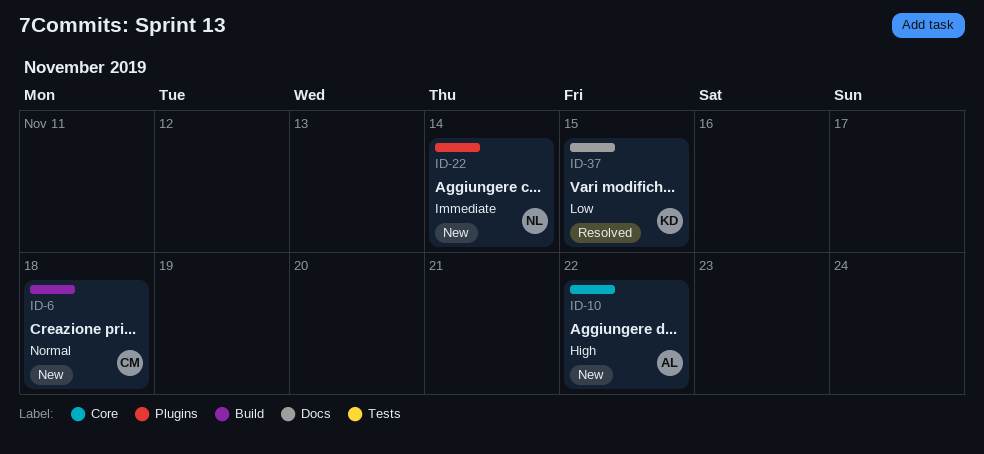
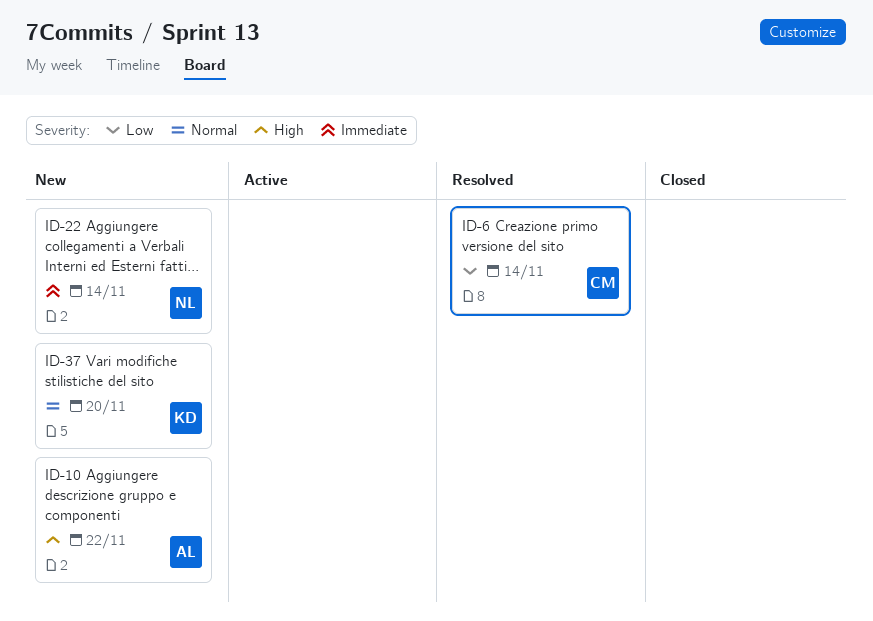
ID-6, status: New -> Resolved
ID-6, priority: Normal -> Low
ID-6, due: Nov 18 -> Nov 14
ID-37, status: Resolved -> New
ID-37, priority: Low -> Normal
ID-37, due: Nov 15 -> Nov 20

